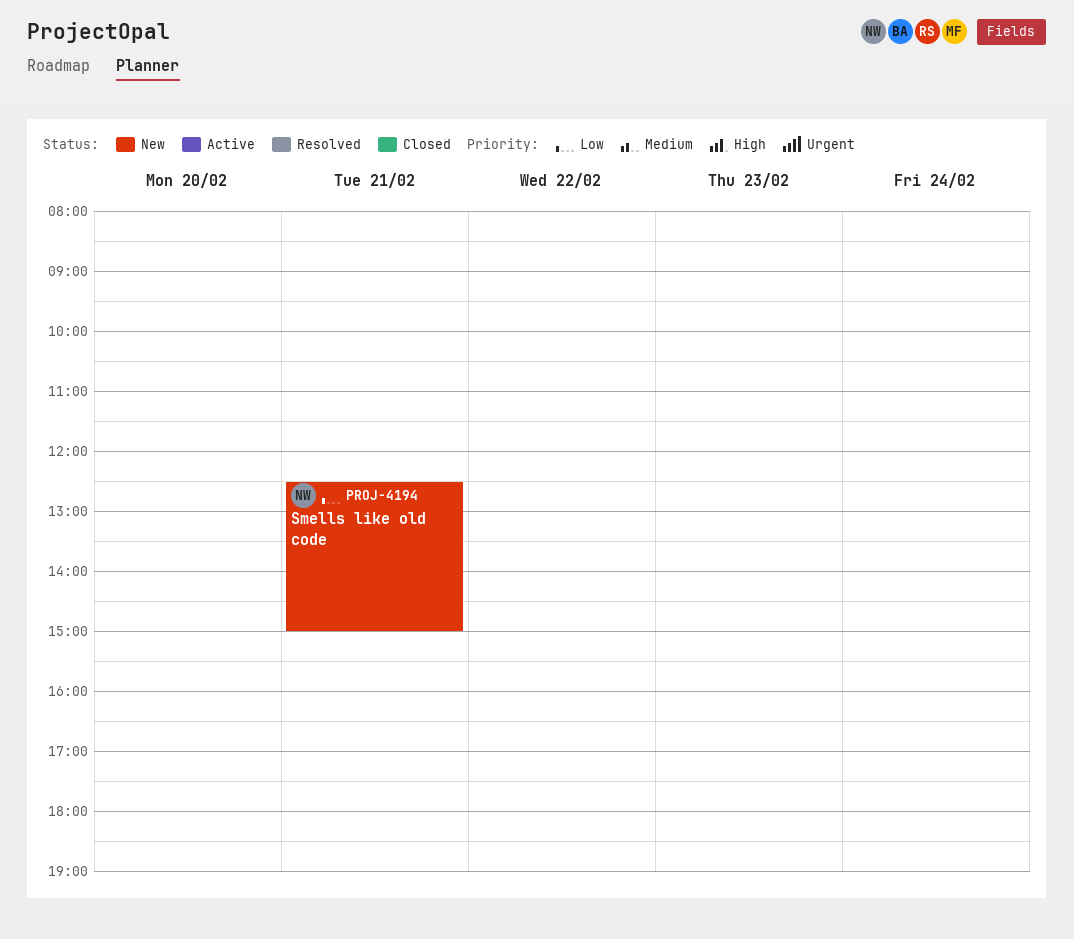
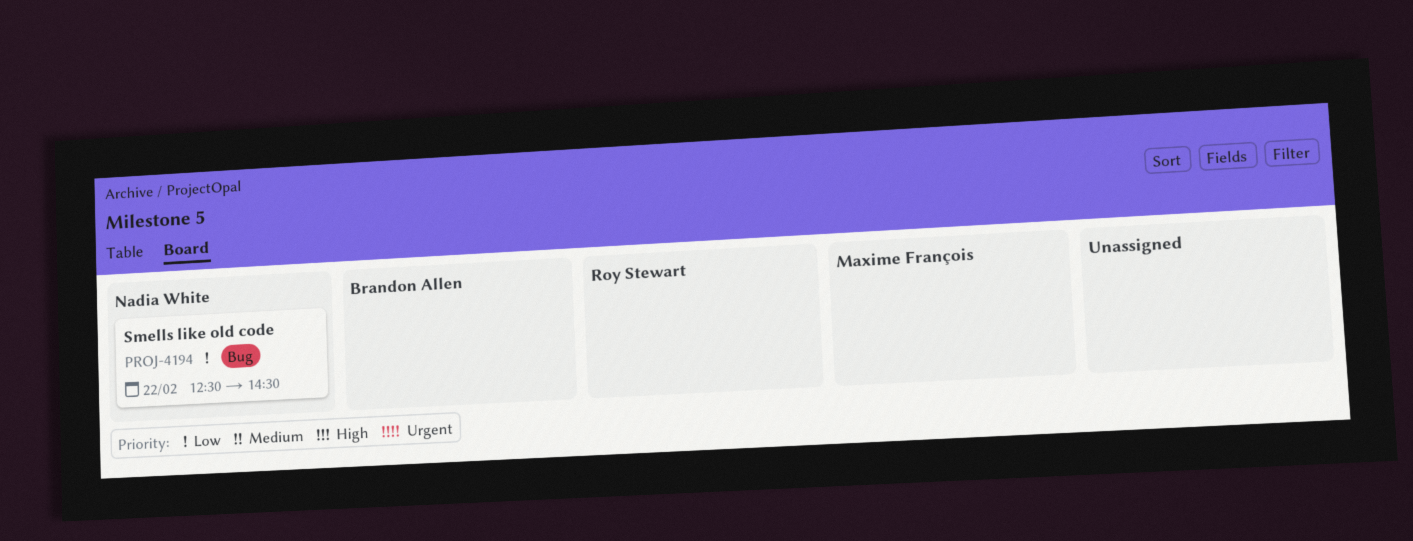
PROJ-4194, day: Feb 21 -> Feb 22
PROJ-4194, ends: 15:00 -> 14:30

